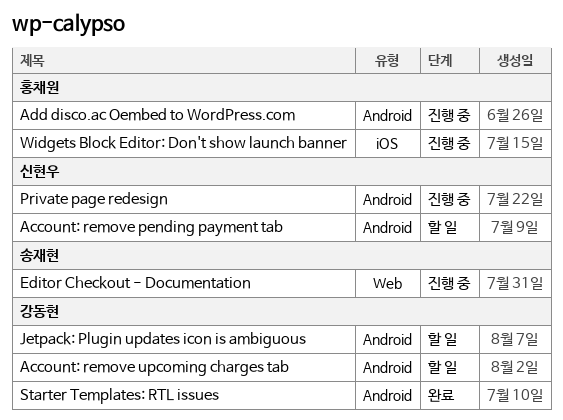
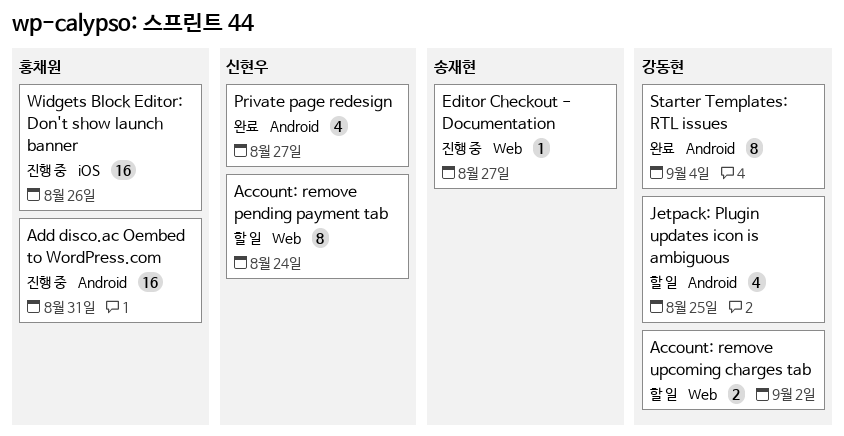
Account: remove pending payment tab, label: Android -> Web
Account: remove upcoming charges tab, label: Android -> Web
Private page redesign, status: 진행 중 -> 완료

